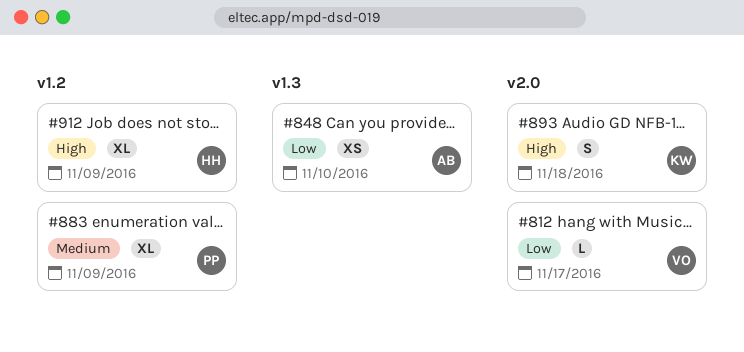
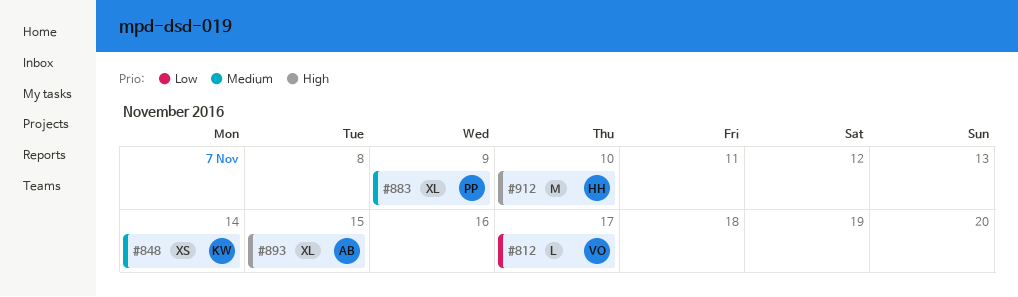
#848, owner: AB -> KW
#848, priority: Low -> Medium
#848, due: Nov 10 -> Nov 14
#893, owner: KW -> AB
#893, estimate: S -> XL
#893, due: Nov 18 -> Nov 15
#912, estimate: XL -> M
#912, due: Nov 9 -> Nov 10

